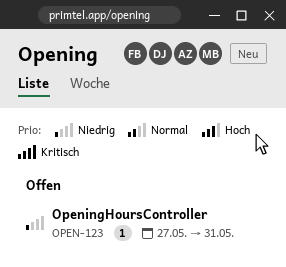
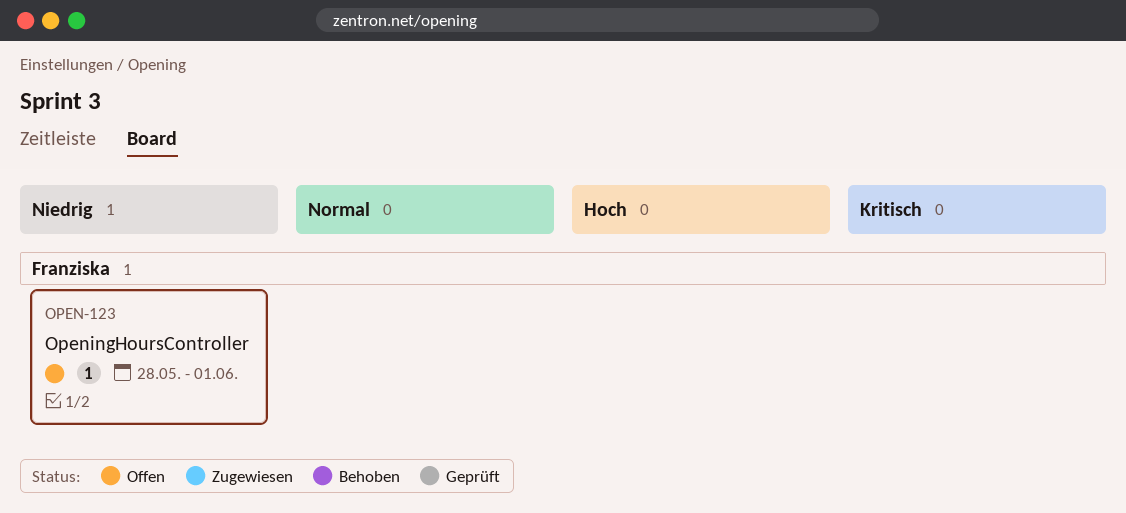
OPEN-123, start: May 27 -> May 28
OPEN-123, due: May 31 -> Jun 1

